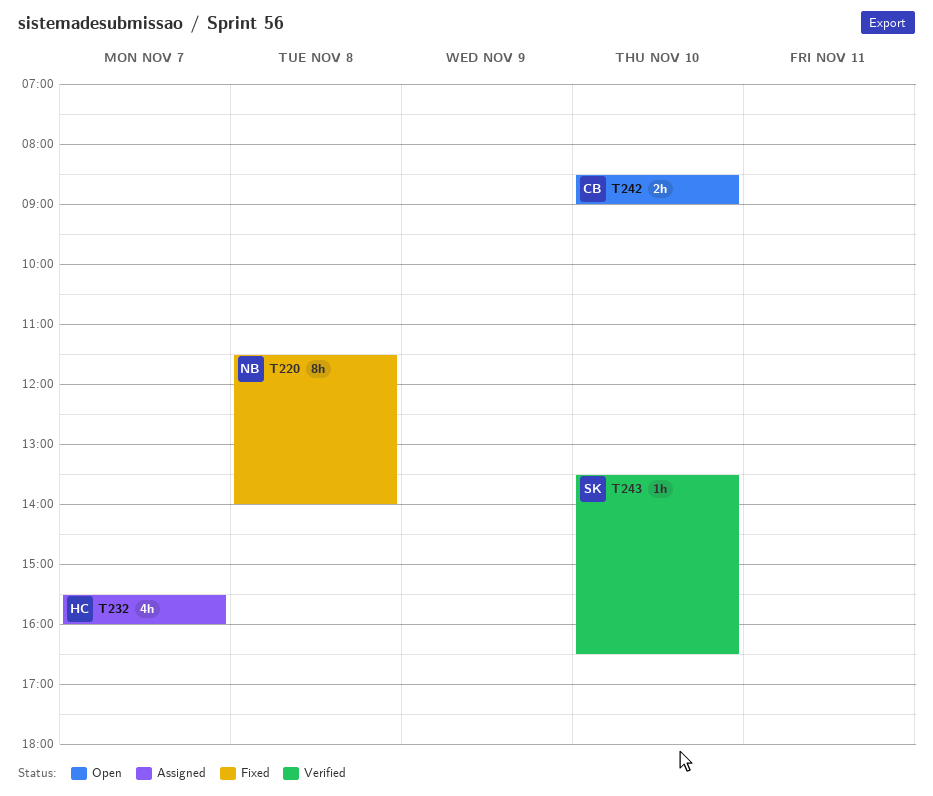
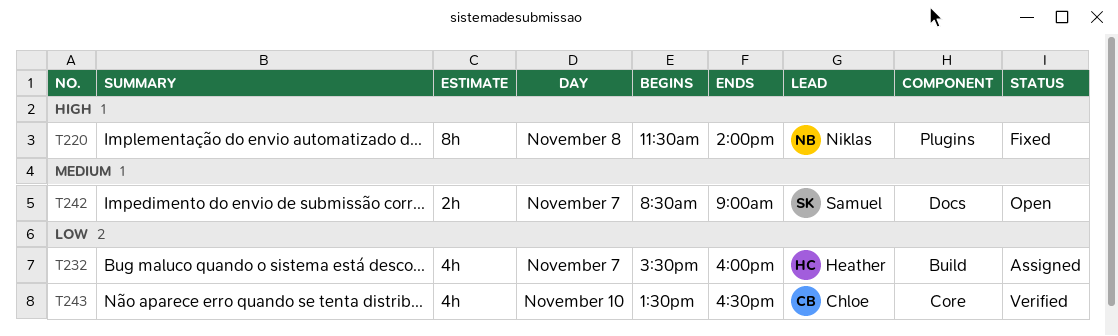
T242, owner: Chloe -> Samuel
T242, day: Nov 10 -> Nov 7
T243, owner: Samuel -> Chloe
T243, estimate: 1h -> 4h

